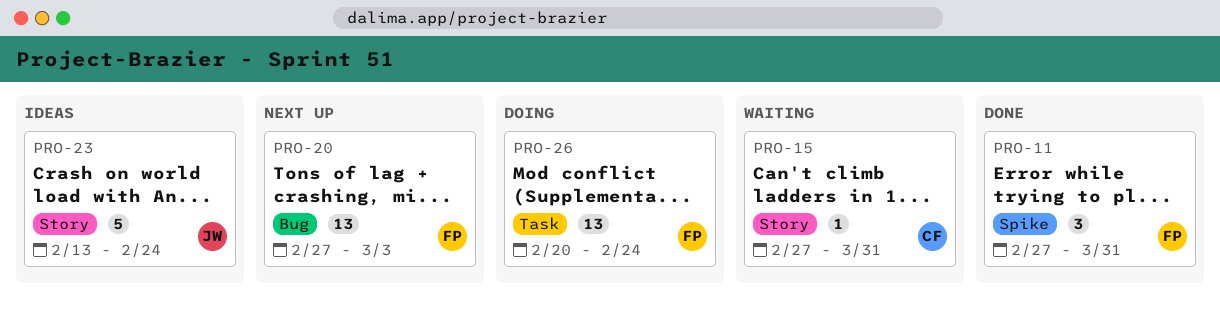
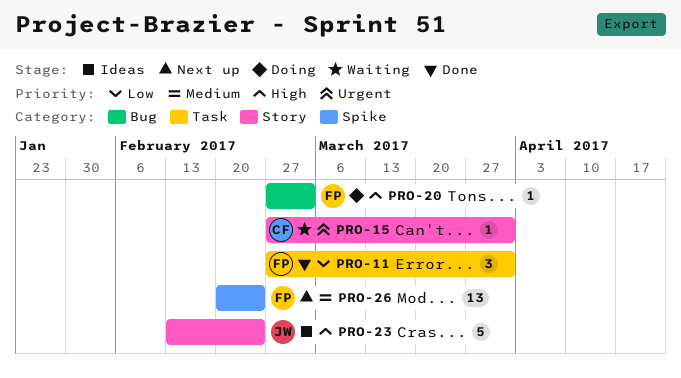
PRO-11, label: Spike -> Task
PRO-20, status: Next up -> Doing
PRO-20, estimate: 13 -> 1
PRO-26, status: Doing -> Next up
PRO-26, label: Task -> Spike

